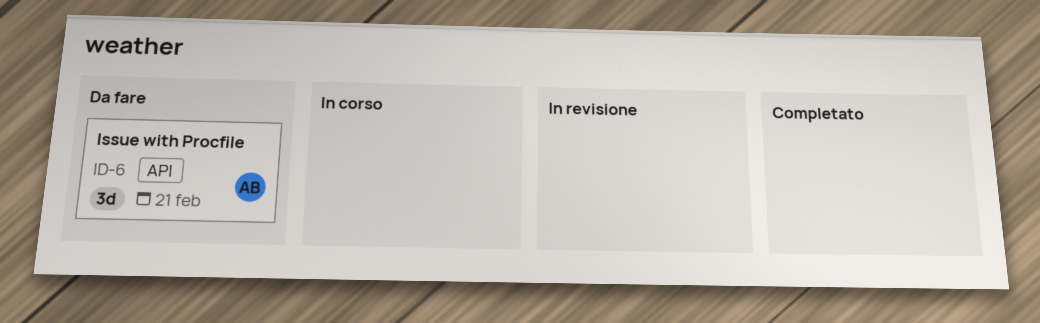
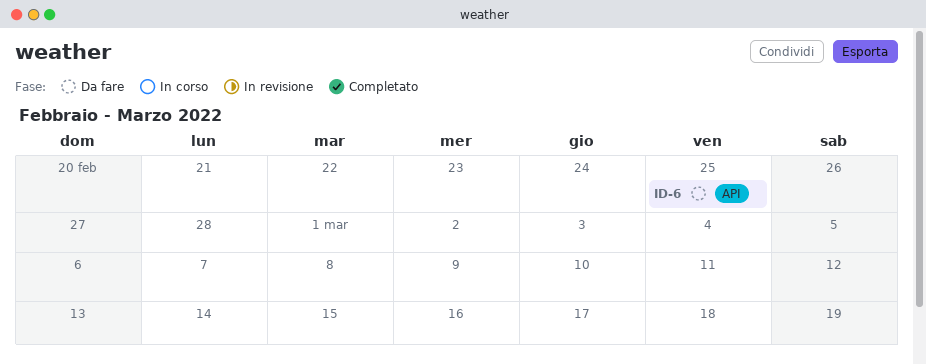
ID-6, due: Feb 21 -> Feb 25

